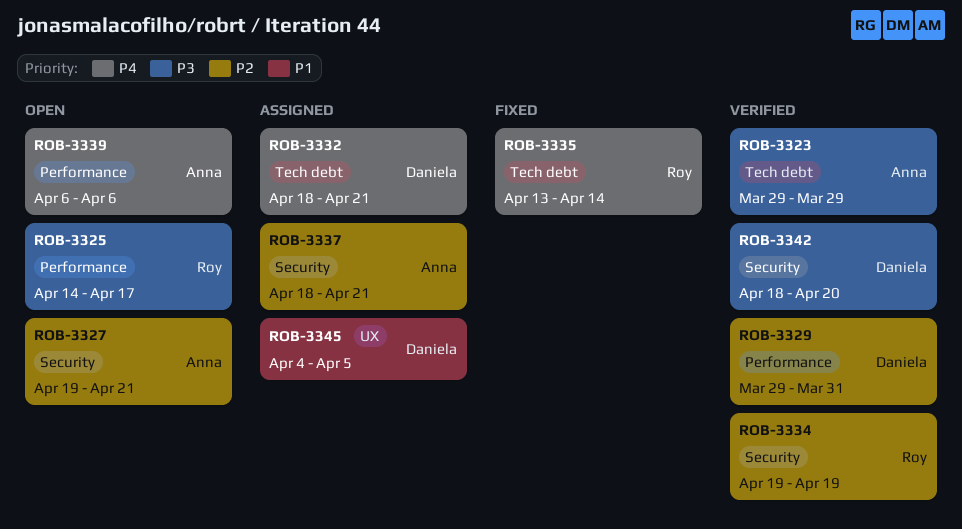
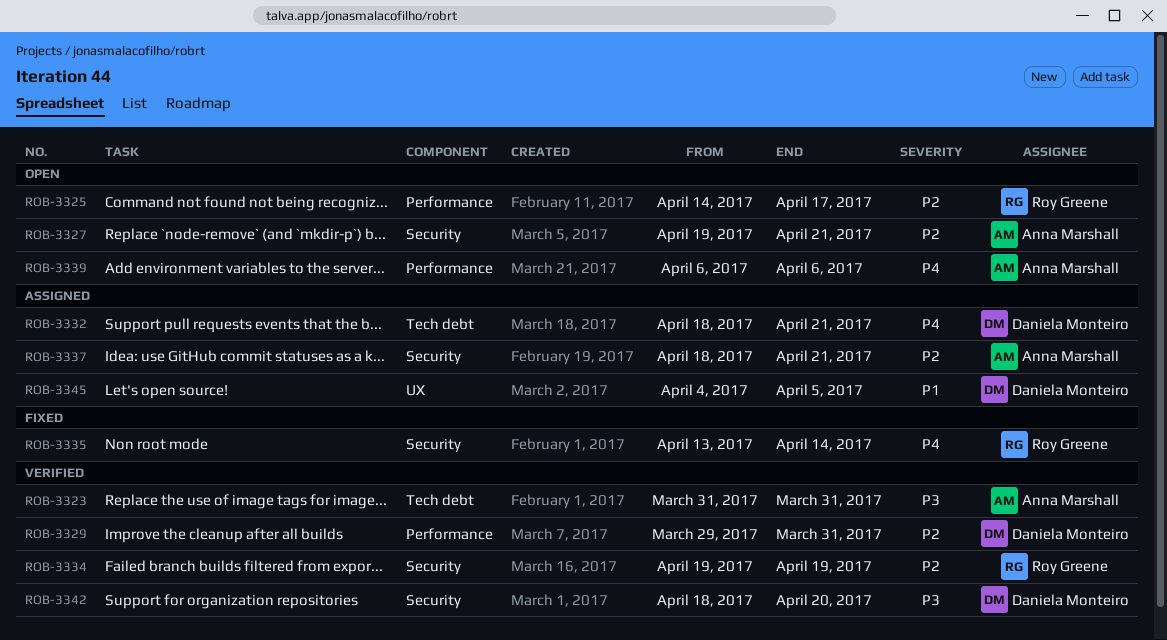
ROB-3323, start: Mar 29 -> Mar 31
ROB-3323, due: Mar 29 -> Mar 31
ROB-3325, priority: P3 -> P2
ROB-3335, label: Tech debt -> Security

